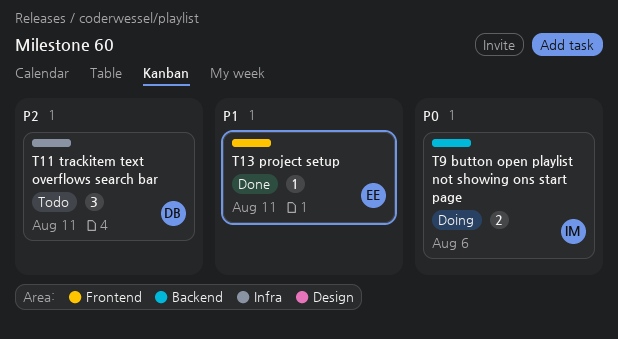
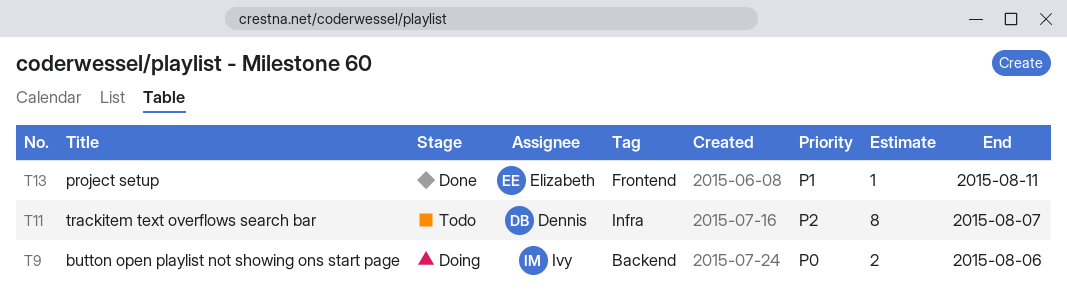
T11, estimate: 3 -> 8
T11, due: Aug 11 -> Aug 7

